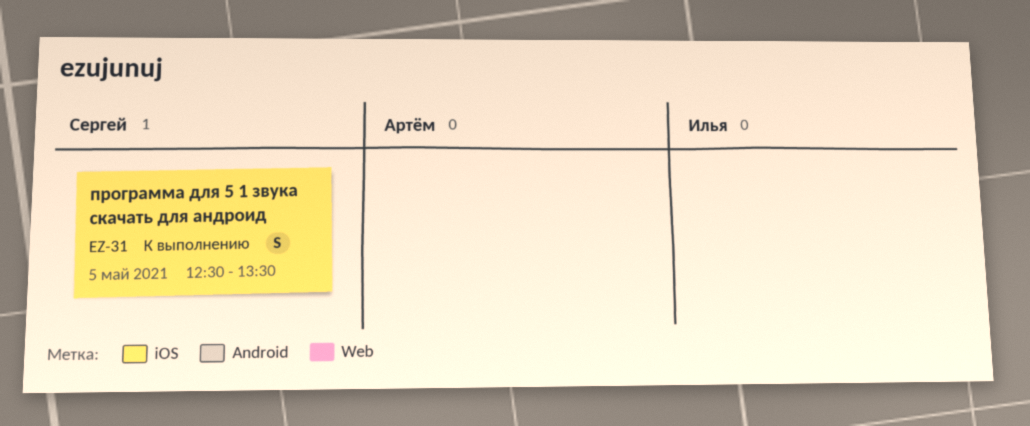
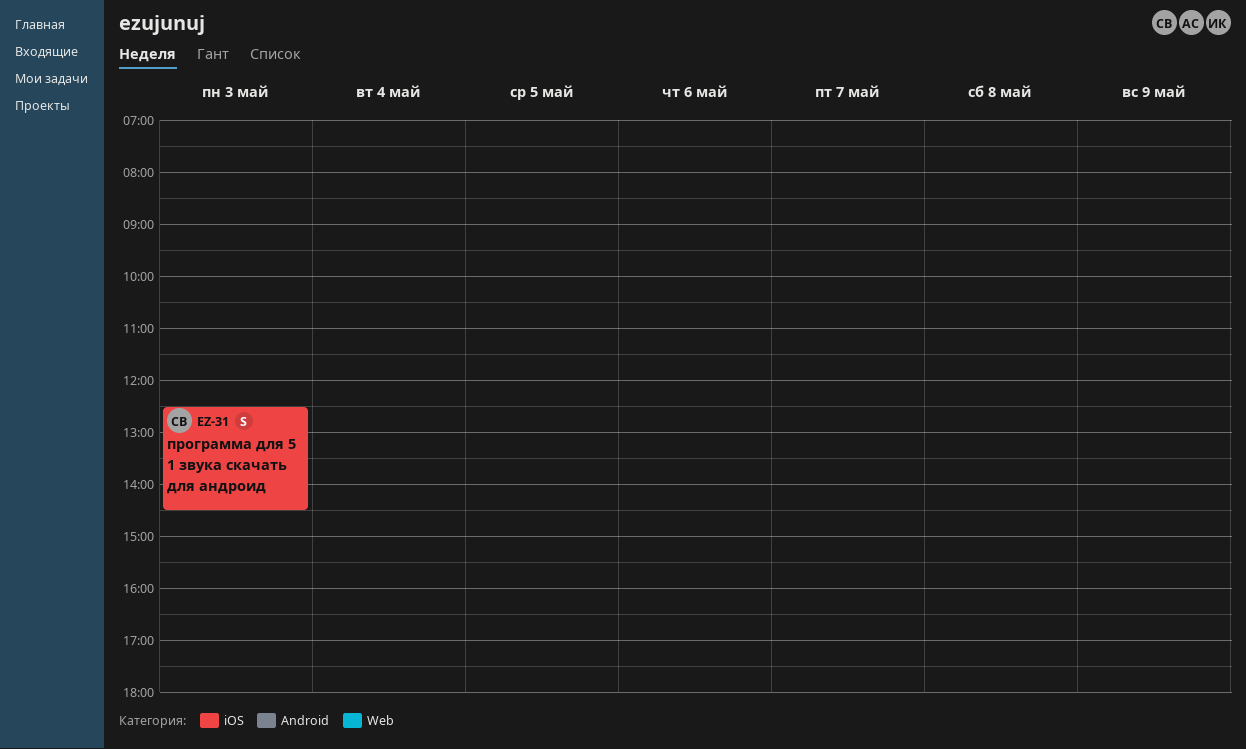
EZ-31, day: May 5 -> May 3
EZ-31, ends: 13:30 -> 14:30

